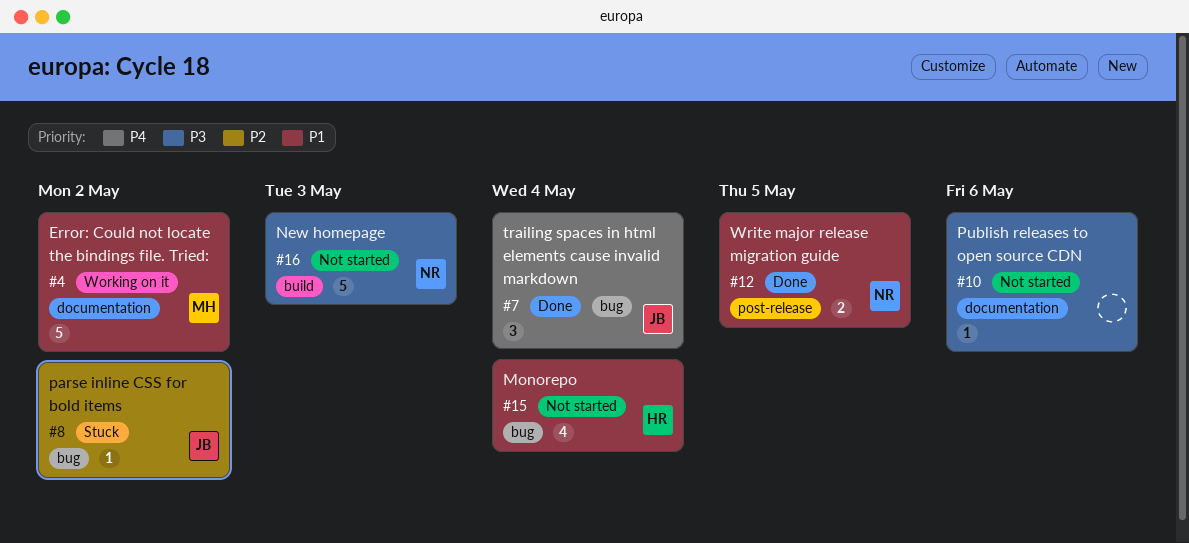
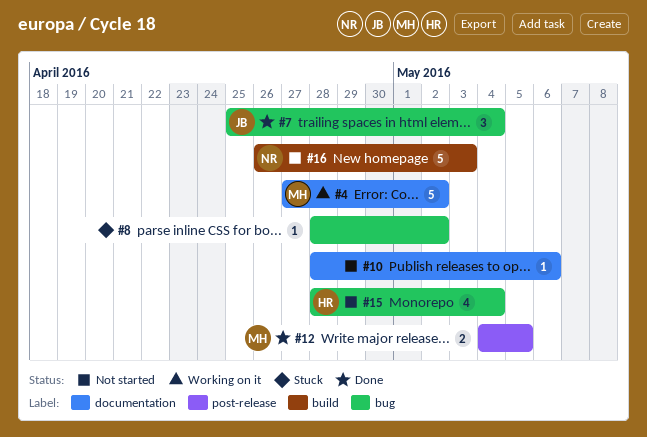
#8, owner: JB -> none
#12, owner: NR -> MH

